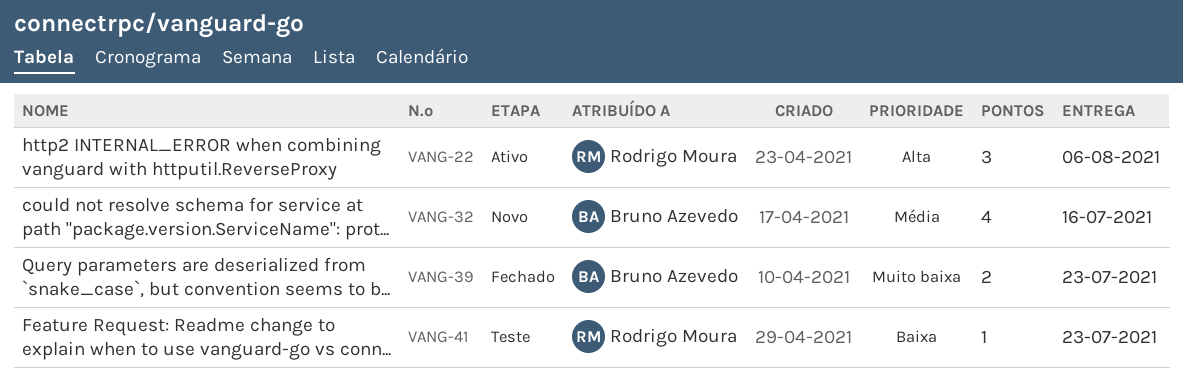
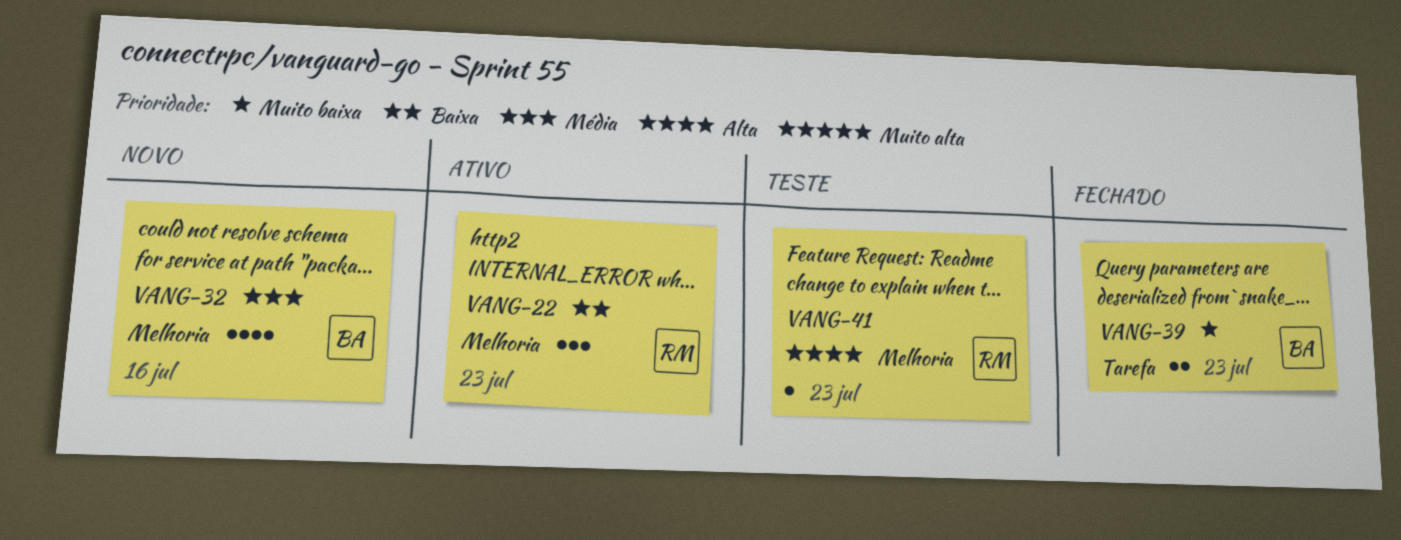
VANG-22, priority: Alta -> Baixa
VANG-22, due: Aug 6 -> Jul 23
VANG-41, priority: Baixa -> Alta

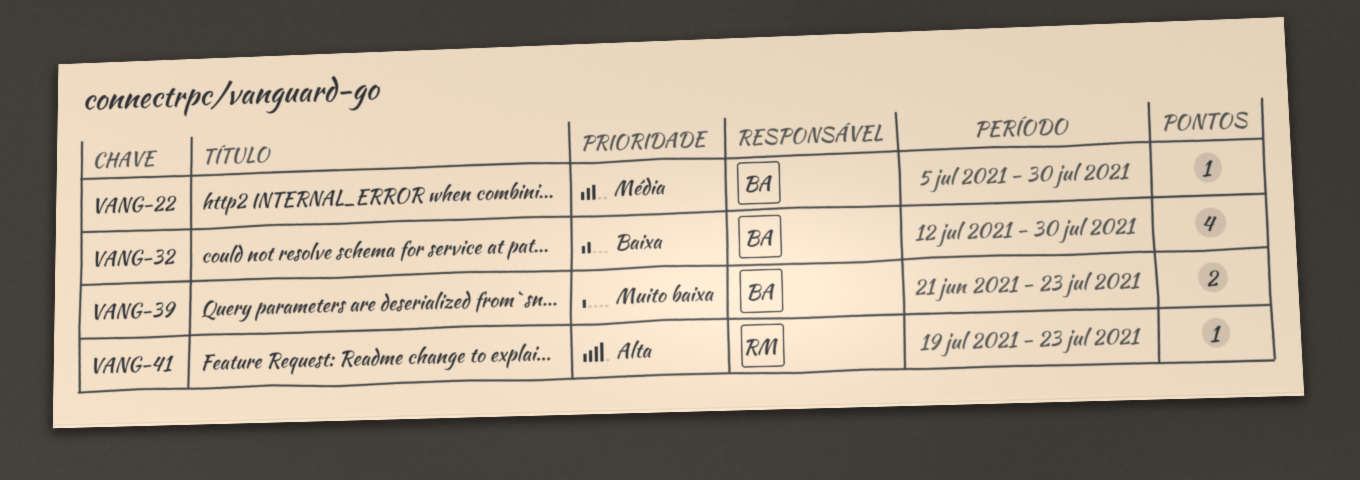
VANG-22, owner: RM -> BA
VANG-22, priority: Baixa -> Média
VANG-22, estimate: 3 -> 1
VANG-22, due: Jul 23 -> Jul 30
VANG-32, priority: Média -> Baixa
VANG-32, due: Jul 16 -> Jul 30

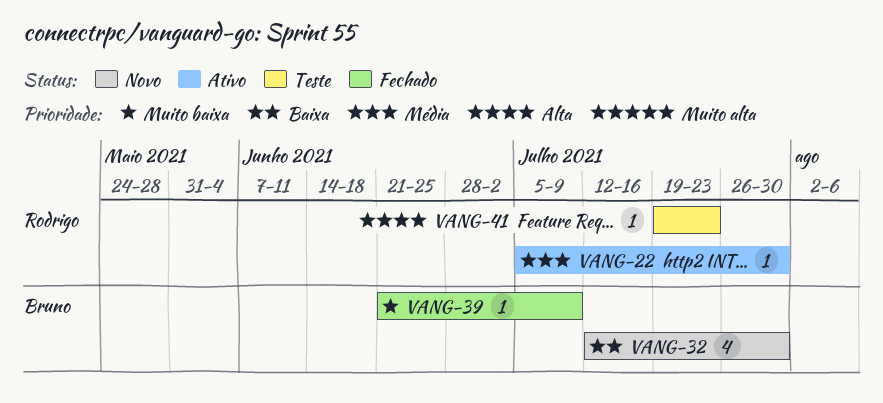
VANG-22, owner: Bruno -> Rodrigo
VANG-39, estimate: 2 -> 1
VANG-39, due: Jul 23 -> Jul 9

